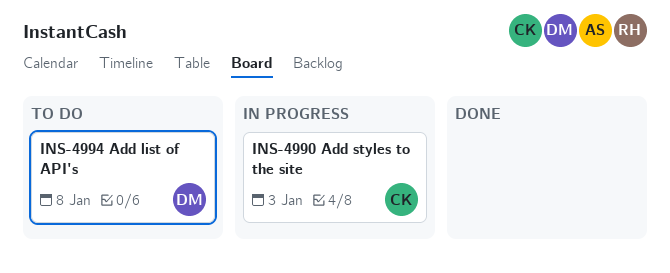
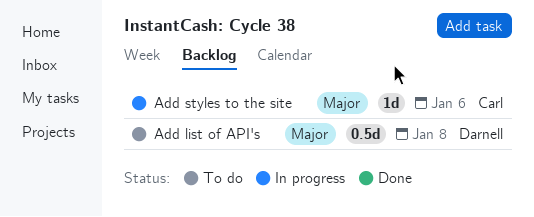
Add styles to the site, due: Jan 3 -> Jan 6

